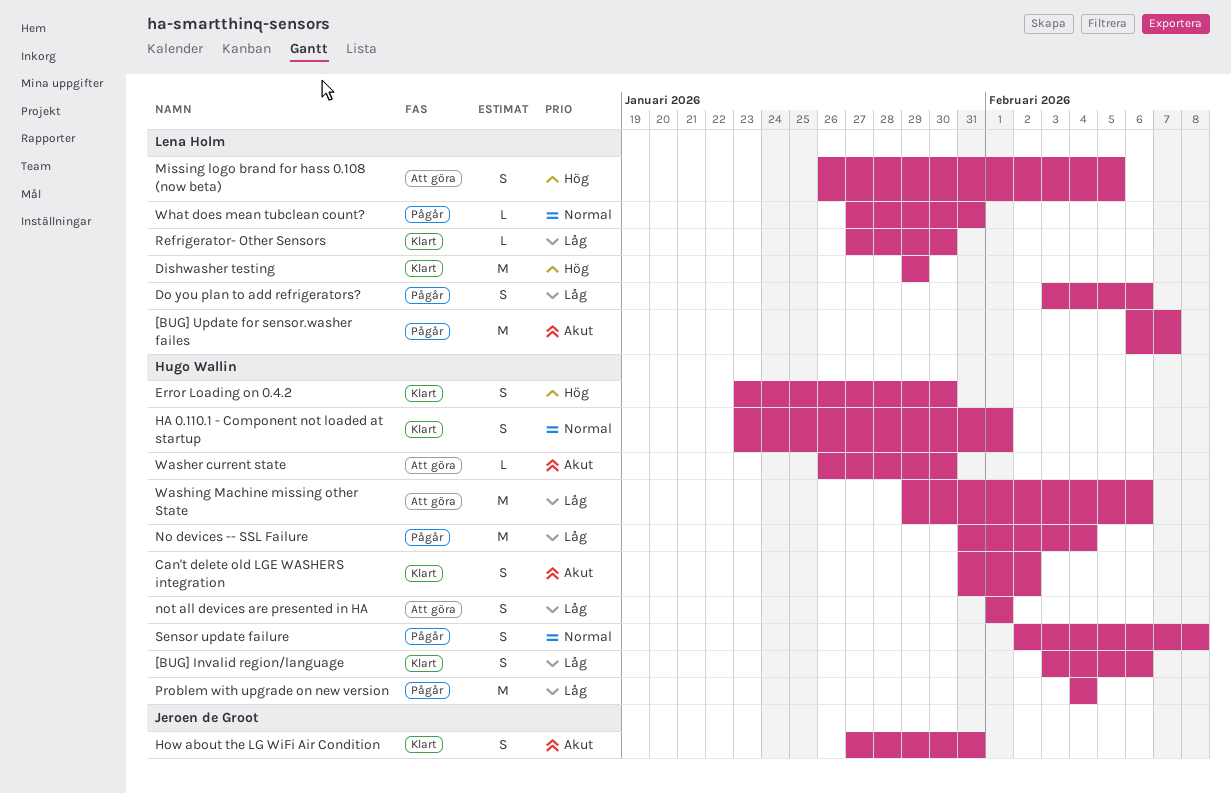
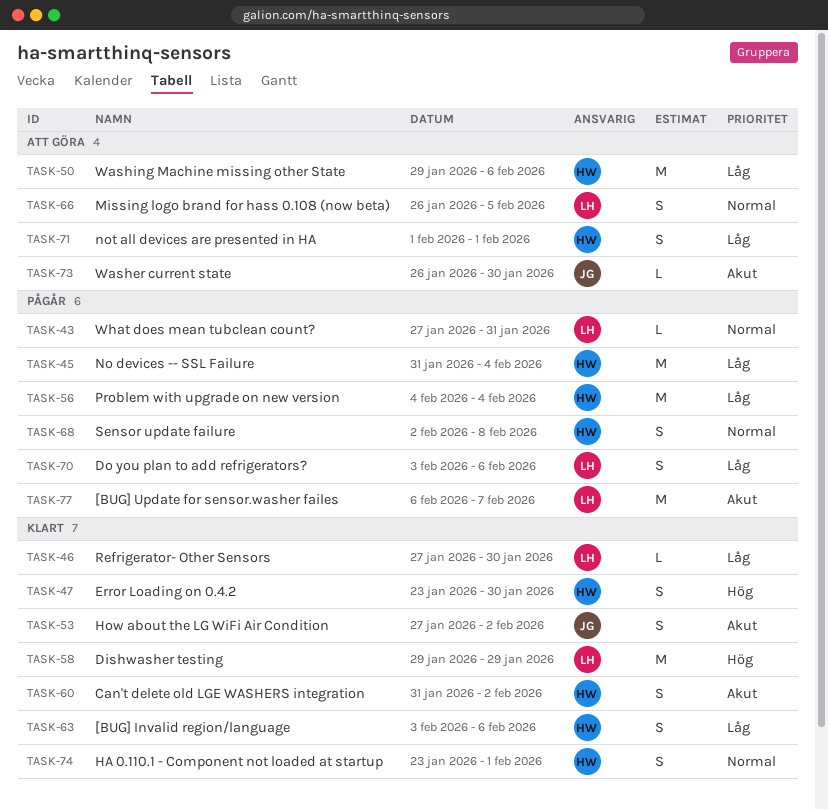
How about the LG WiFi Air Condition, due: Jan 31 -> Feb 2
Missing logo brand for hass 0.108 (now beta), priority: Hög -> Normal
Washer current state, owner: Hugo Wallin -> Jeroen de Groot

